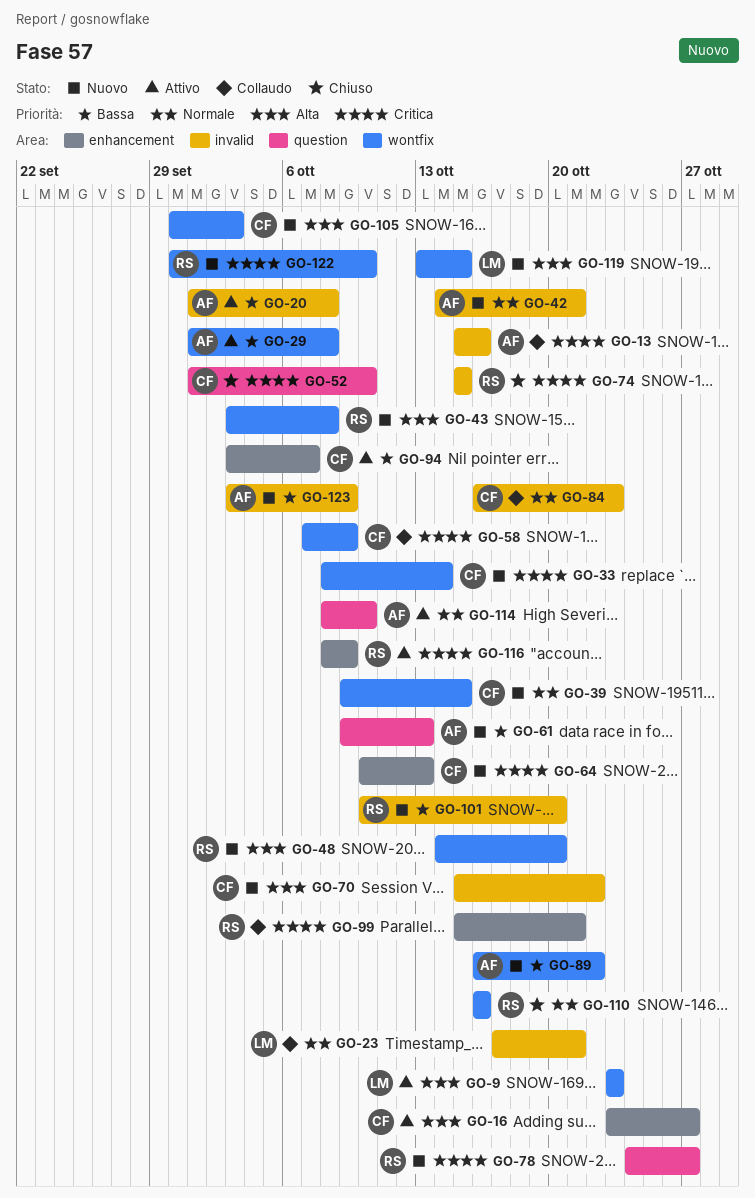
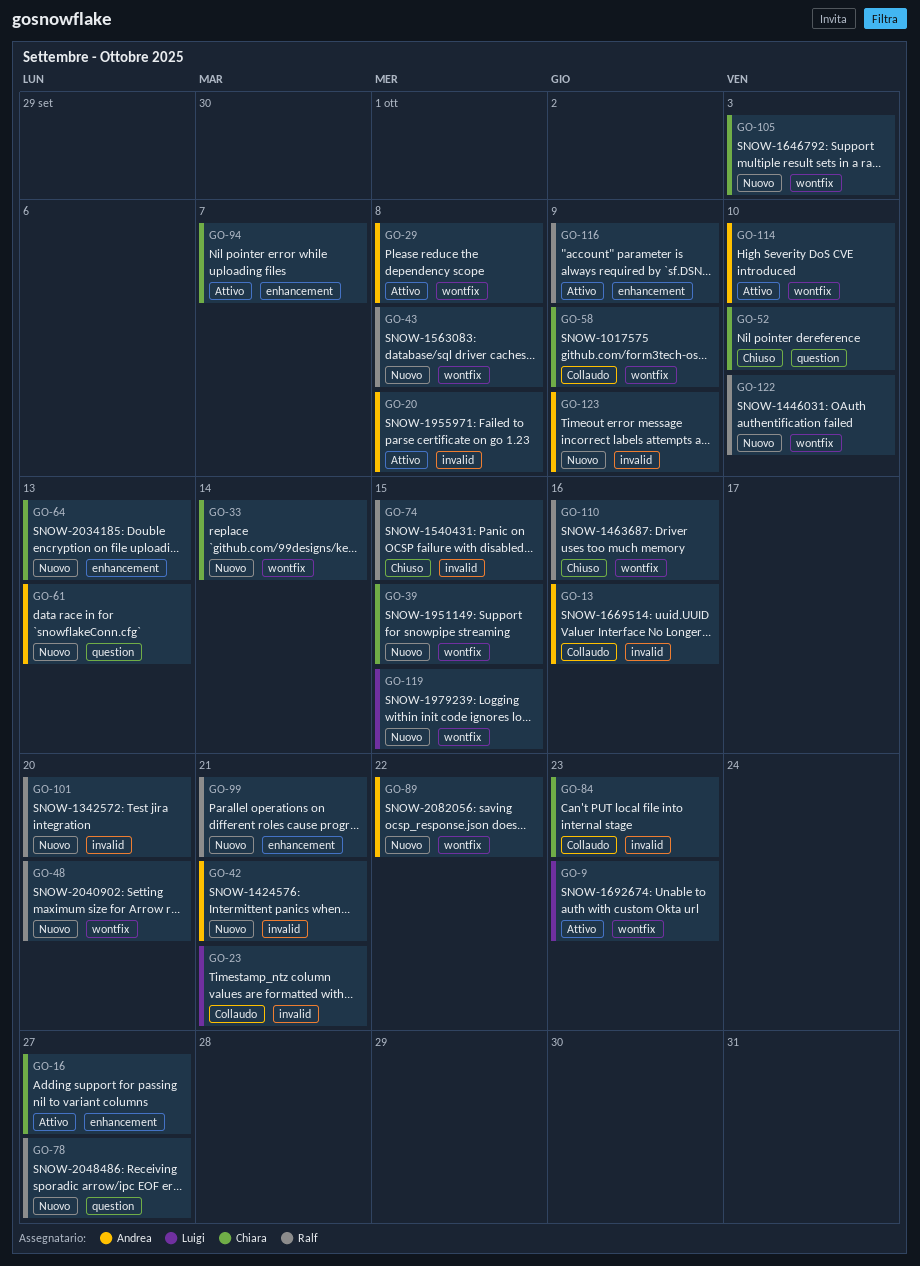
GO-70: present -> none
GO-99, status: Collaudo -> Nuovo
GO-114, label: question -> wontfix

